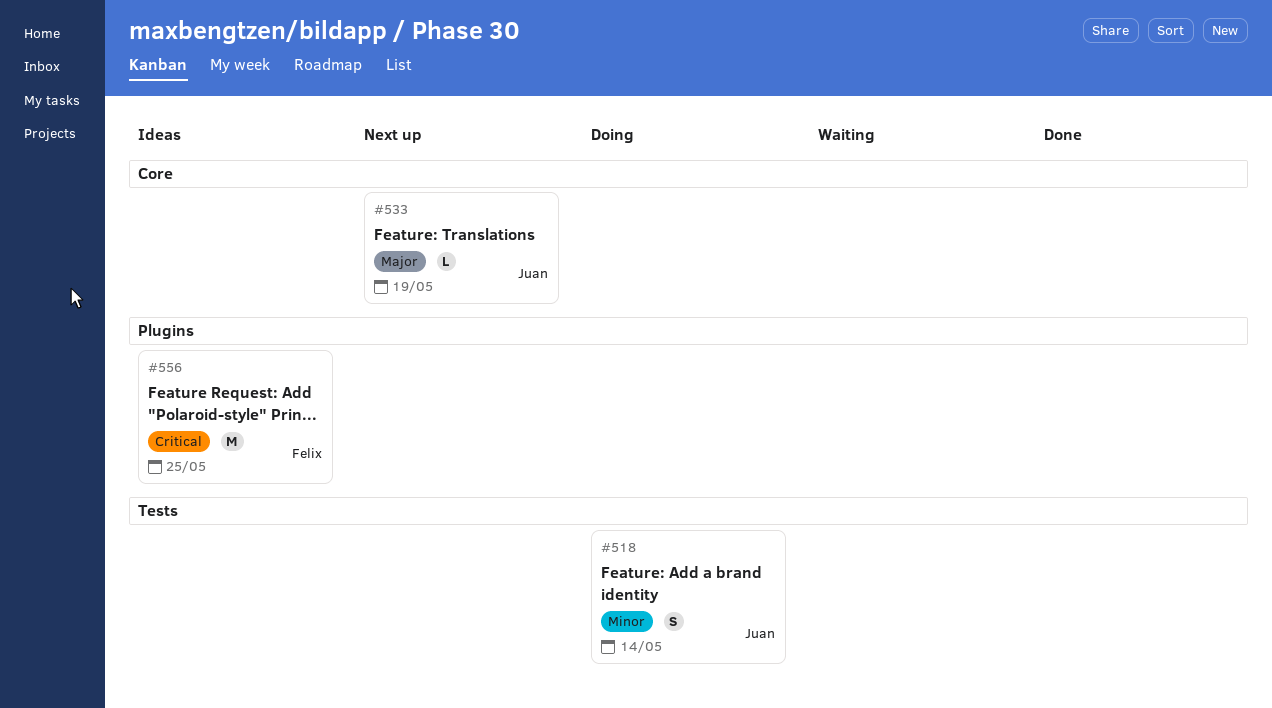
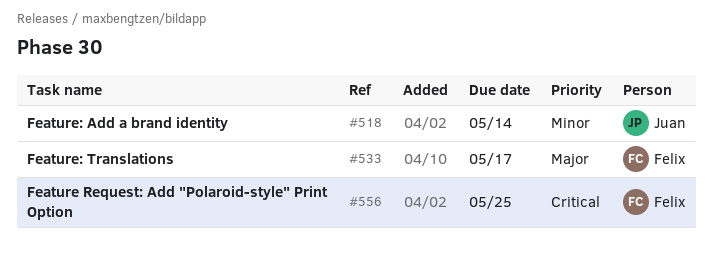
#533, owner: Juan -> Felix
#533, due: May 19 -> May 17

